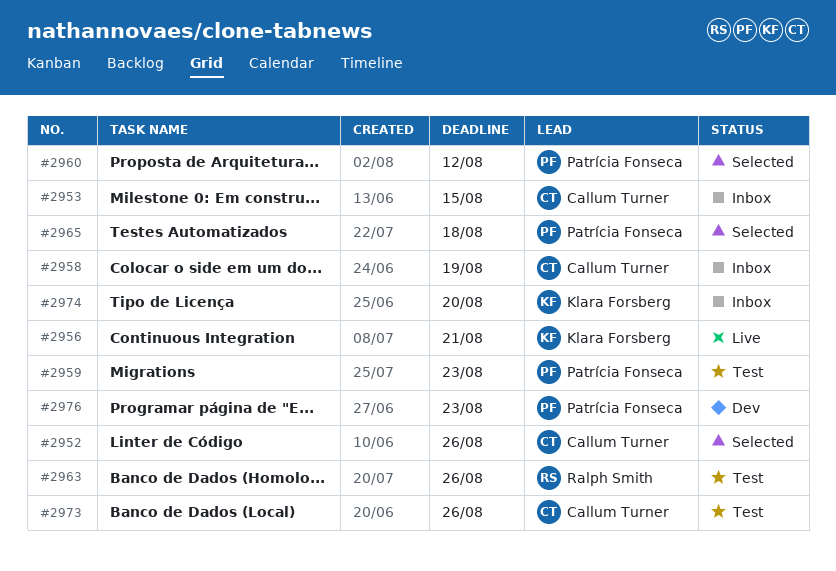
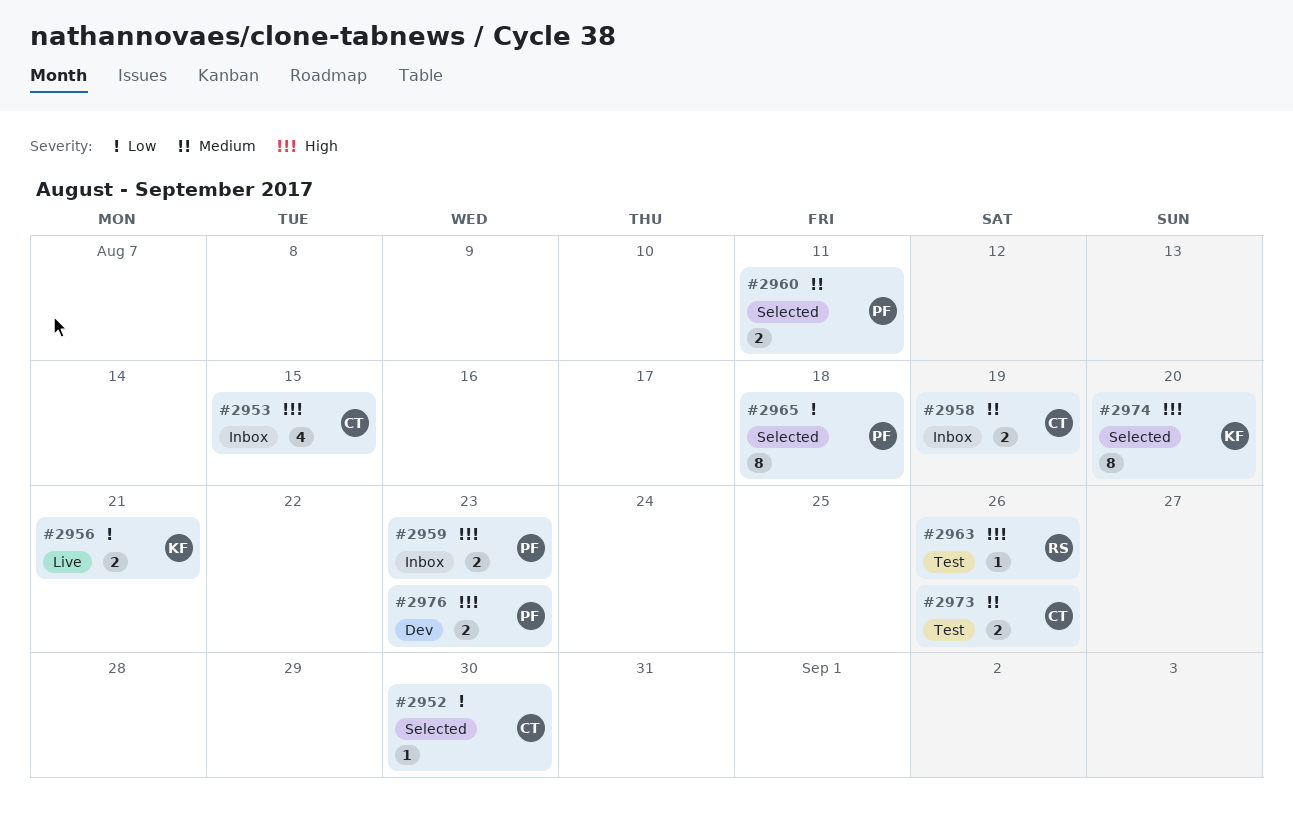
#2952, due: Aug 26 -> Aug 30
#2959, status: Test -> Inbox
#2960, due: Aug 12 -> Aug 11
#2974, status: Inbox -> Selected

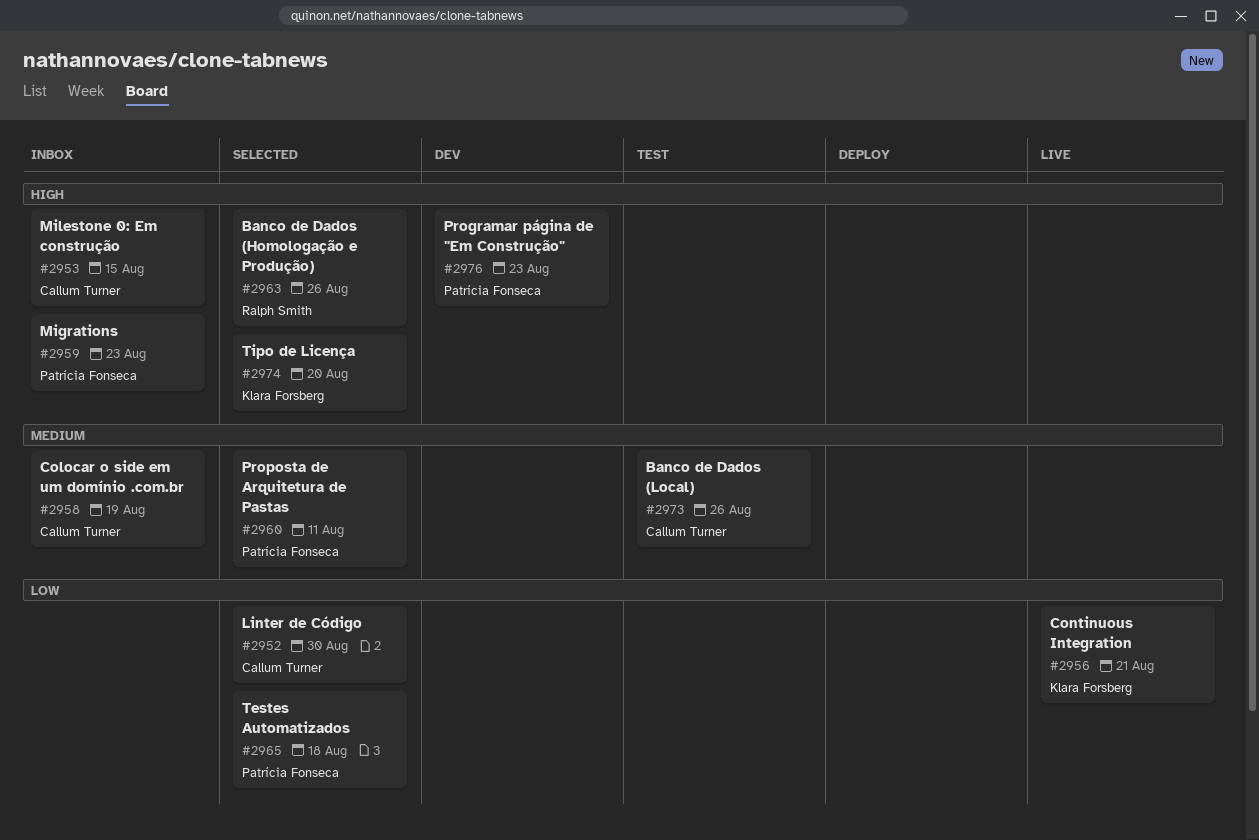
#2963, status: Test -> Selected

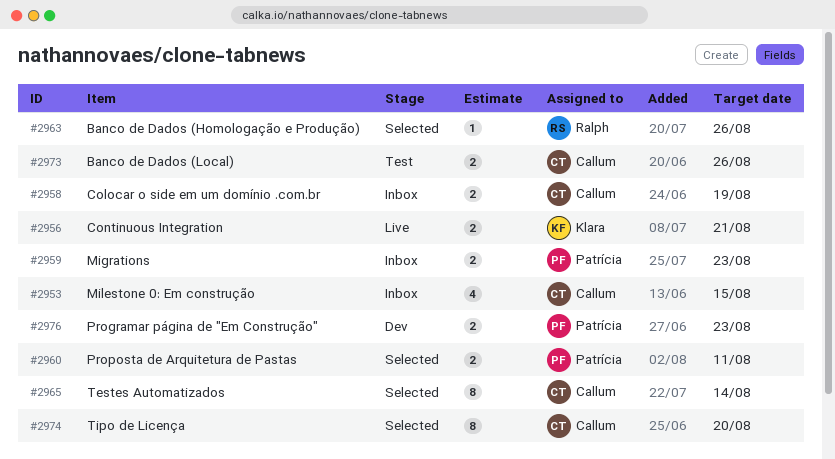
#2952: present -> none
#2965, owner: Patrícia Fonseca -> Callum Turner
#2965, due: Aug 18 -> Aug 14
#2974, owner: Klara Forsberg -> Callum Turner

